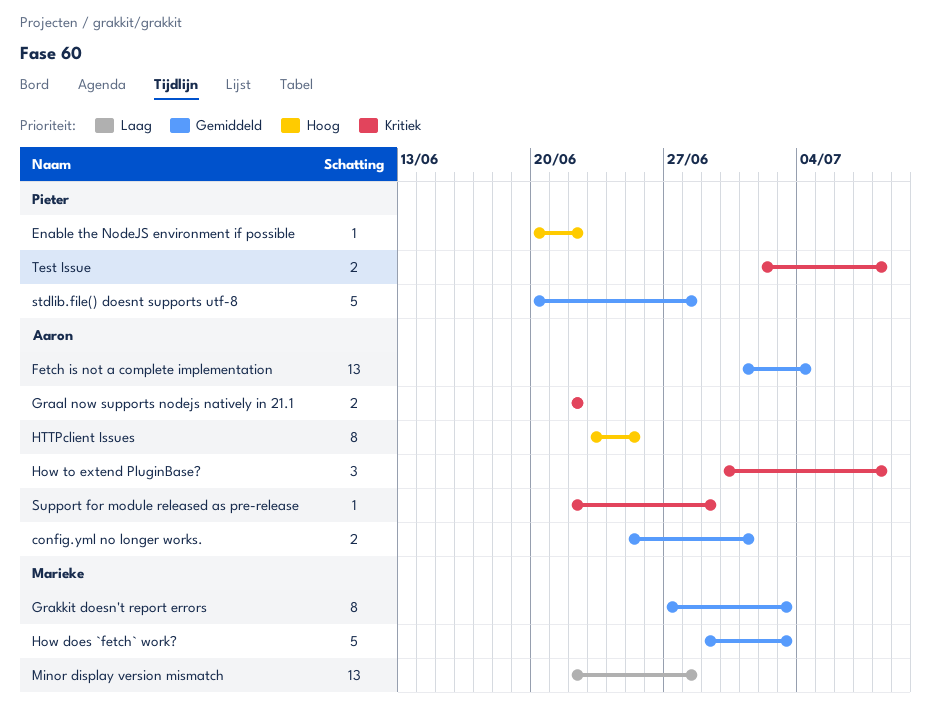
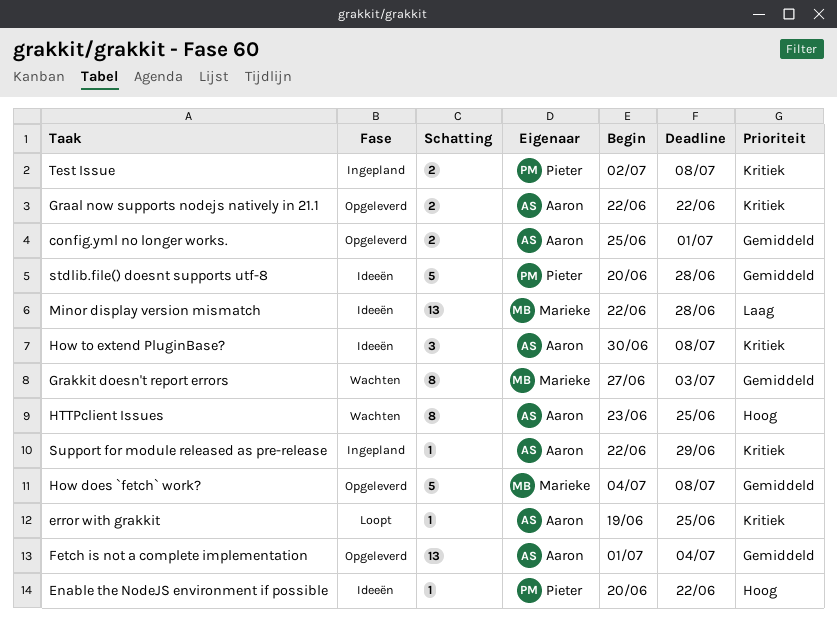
error with grakkit: none -> present
How does `fetch` work?, start: Jun 29 -> Jul 4
How does `fetch` work?, due: Jul 3 -> Jul 8

